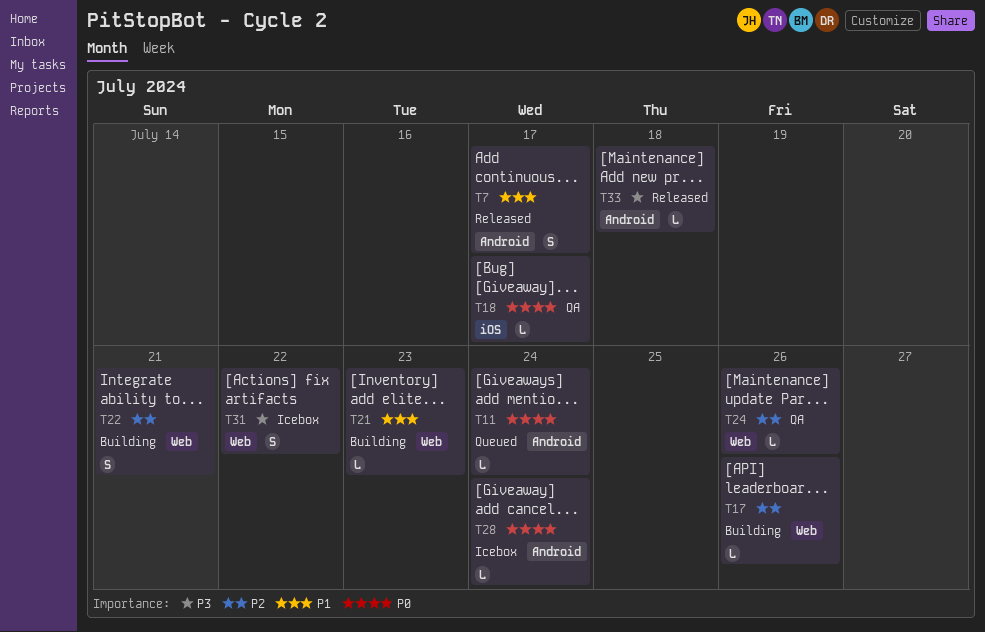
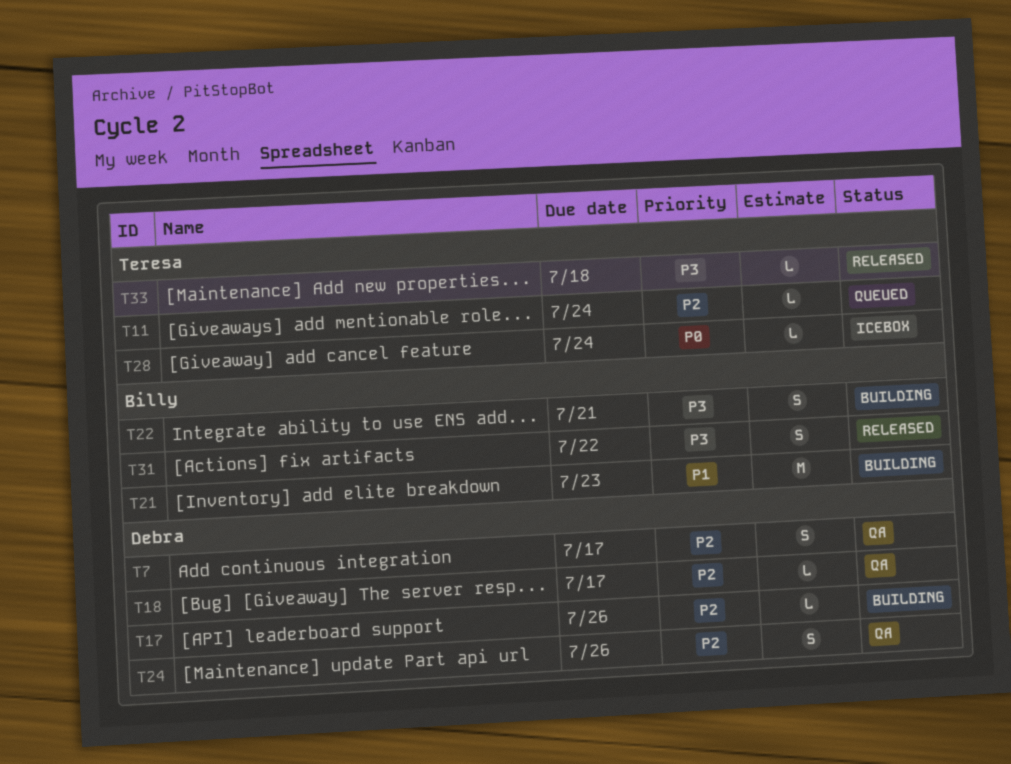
T7, status: Released -> QA
T7, priority: P1 -> P2
T11, priority: P0 -> P2
T18, priority: P0 -> P2
T21, estimate: L -> M
T22, priority: P2 -> P3
T24, estimate: L -> S
T31, status: Icebox -> Released

